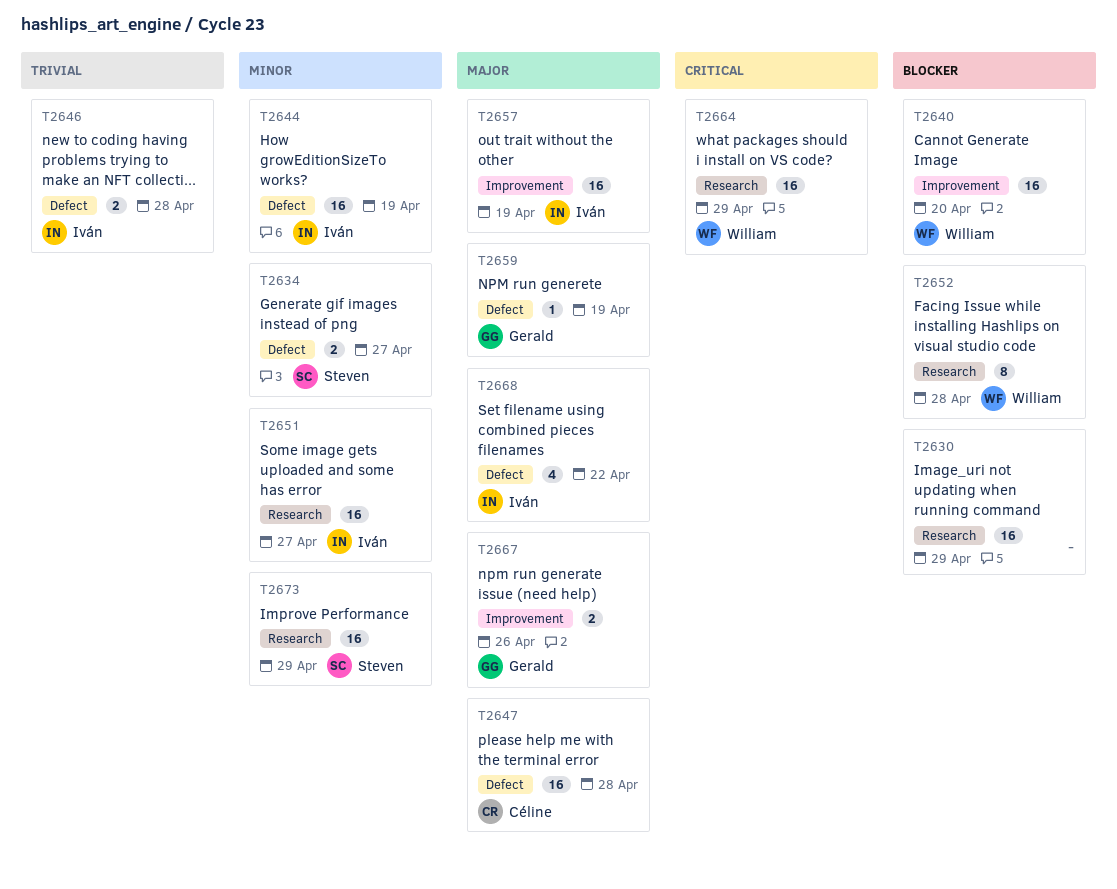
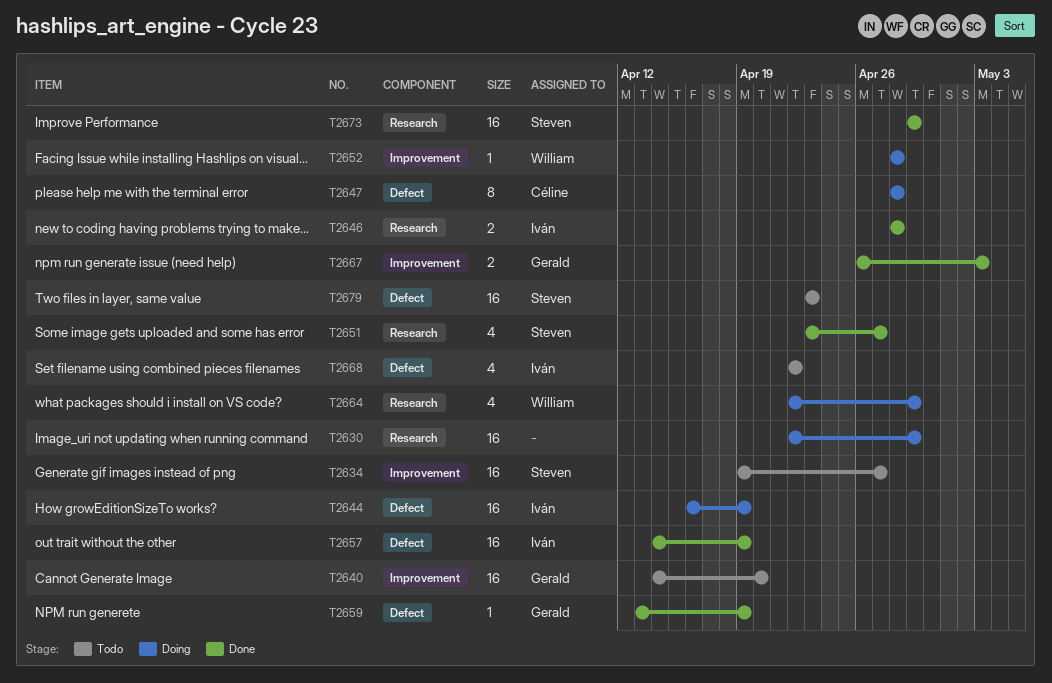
T2634, label: Defect -> Improvement
T2634, estimate: 2 -> 16
T2640, owner: William -> Gerald
T2646, label: Defect -> Research
T2647, estimate: 16 -> 8
T2651, owner: Iván -> Steven
T2651, estimate: 16 -> 4
T2652, label: Research -> Improvement
T2652, estimate: 8 -> 1
T2657, label: Improvement -> Defect
T2664, estimate: 16 -> 4
T2667, due: Apr 26 -> May 3
T2679: none -> present

